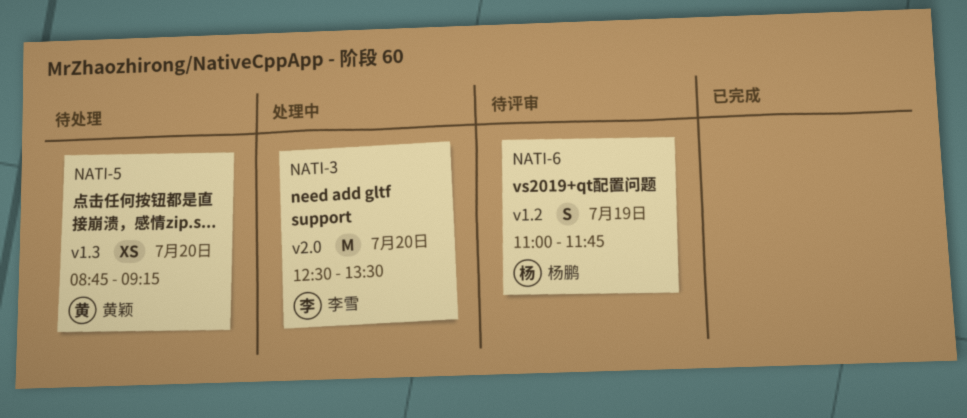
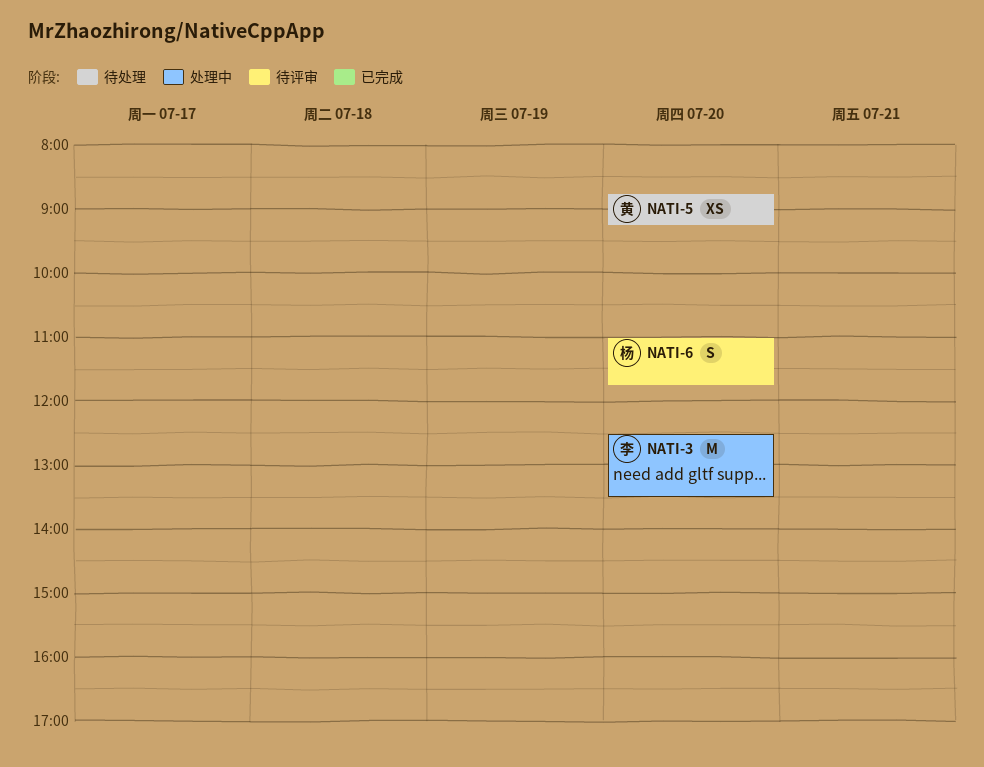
NATI-6, day: Jul 19 -> Jul 20

